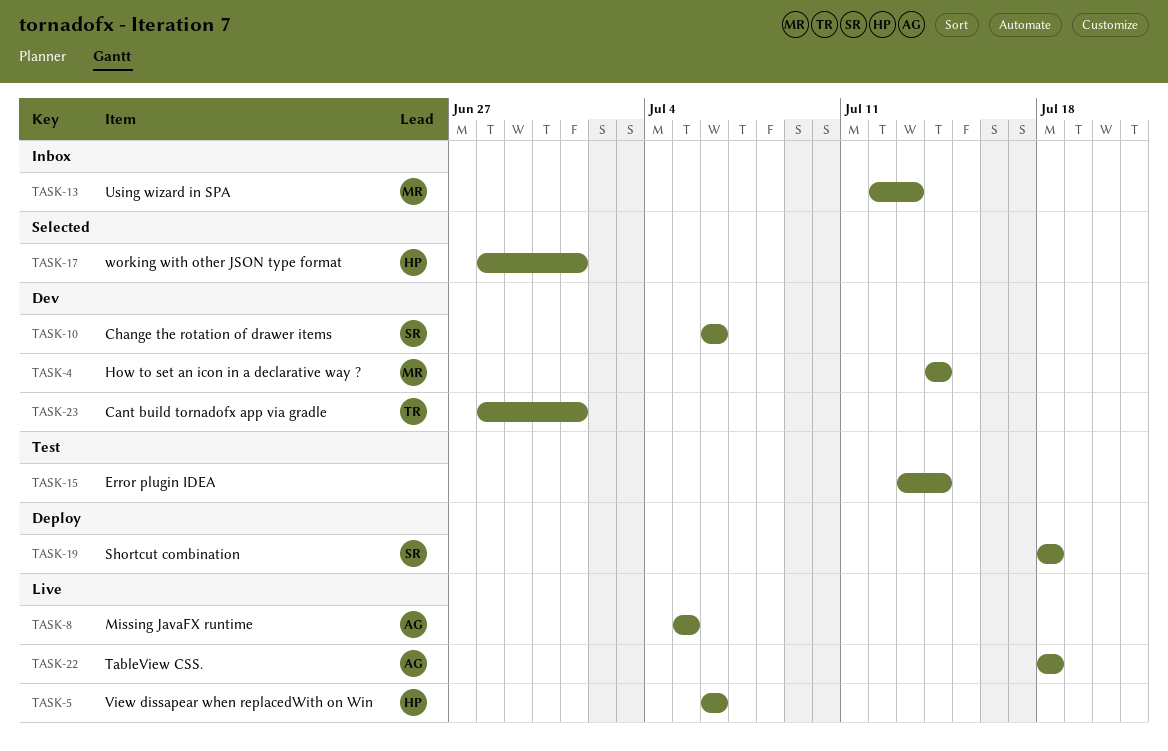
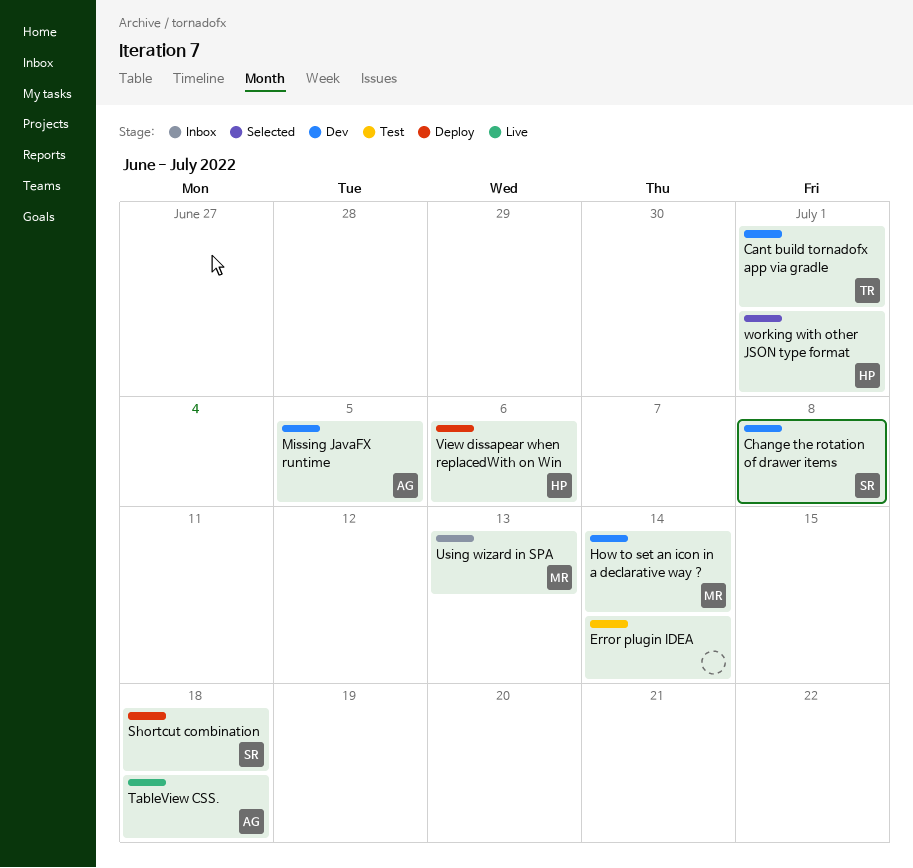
Change the rotation of drawer items, due: Jul 6 -> Jul 8
Missing JavaFX runtime, status: Live -> Dev
View dissapear when replacedWith on Win, status: Live -> Deploy

